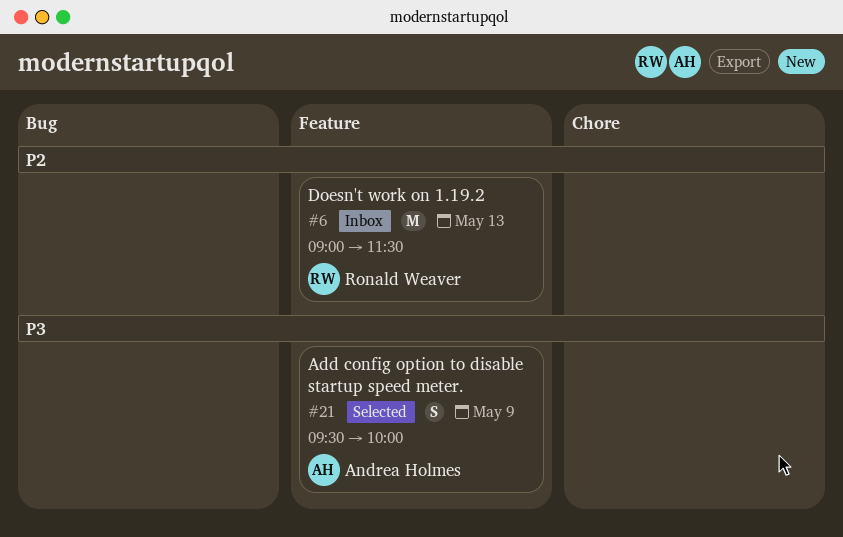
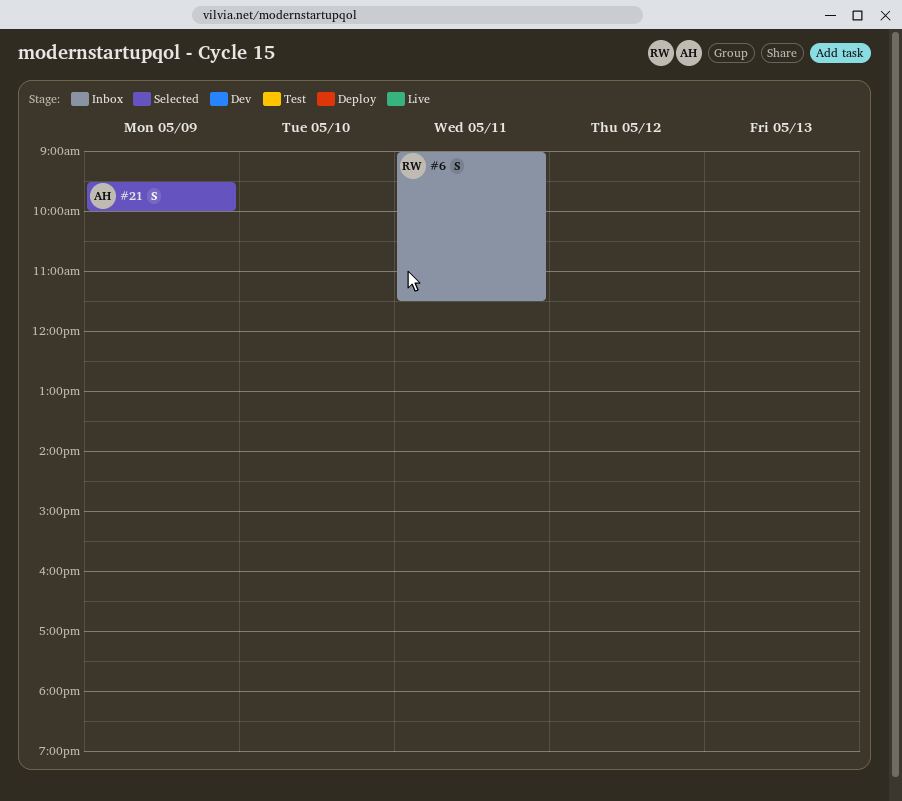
#6, estimate: M -> S
#6, day: May 13 -> May 11

